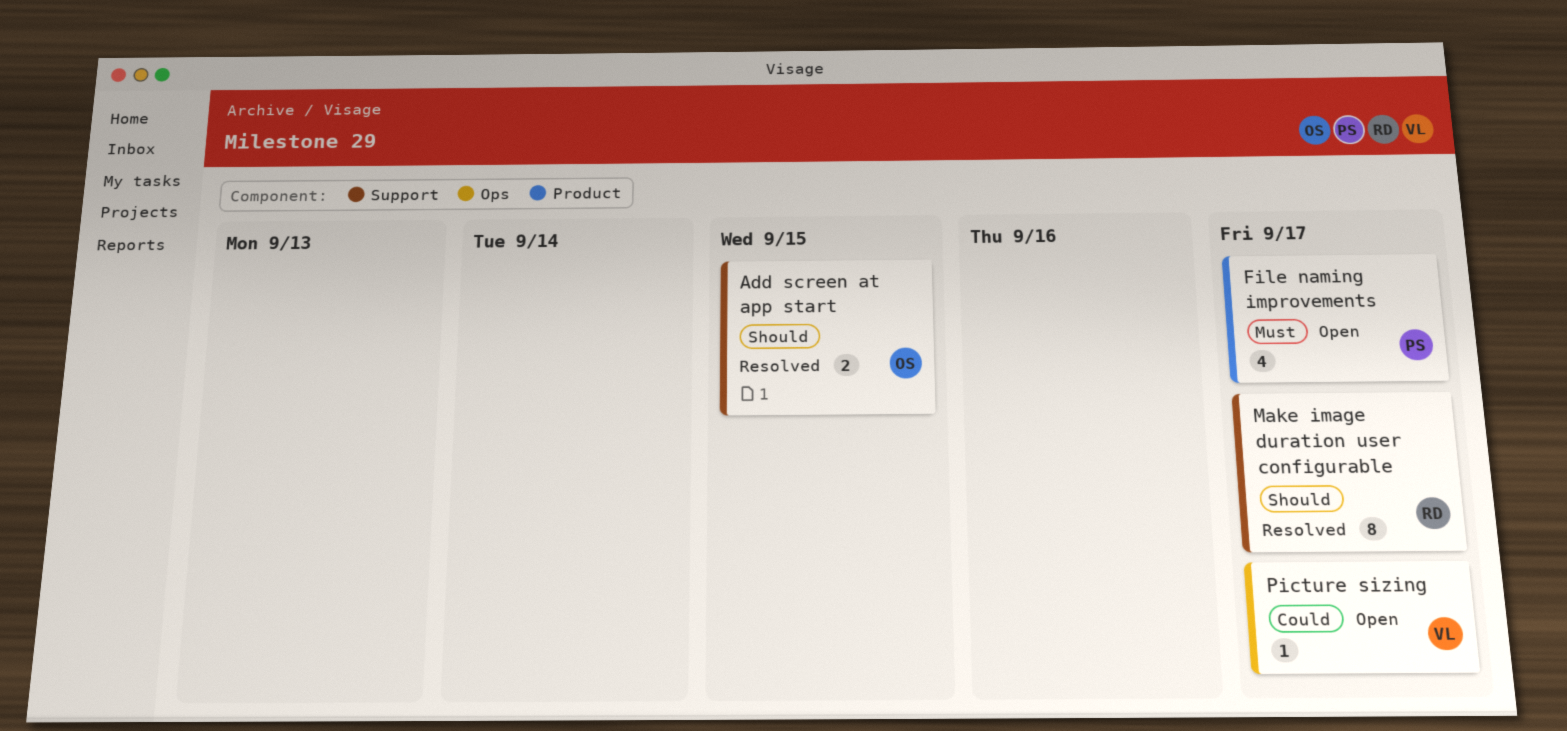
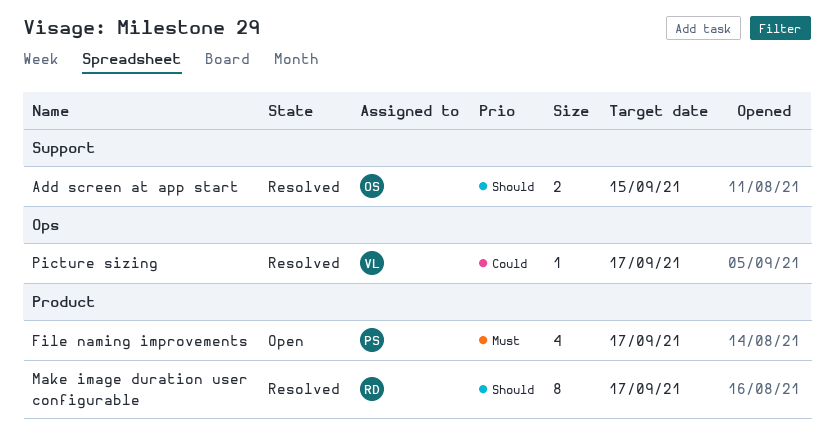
Make image duration user configurable, label: Support -> Product
Picture sizing, status: Open -> Resolved

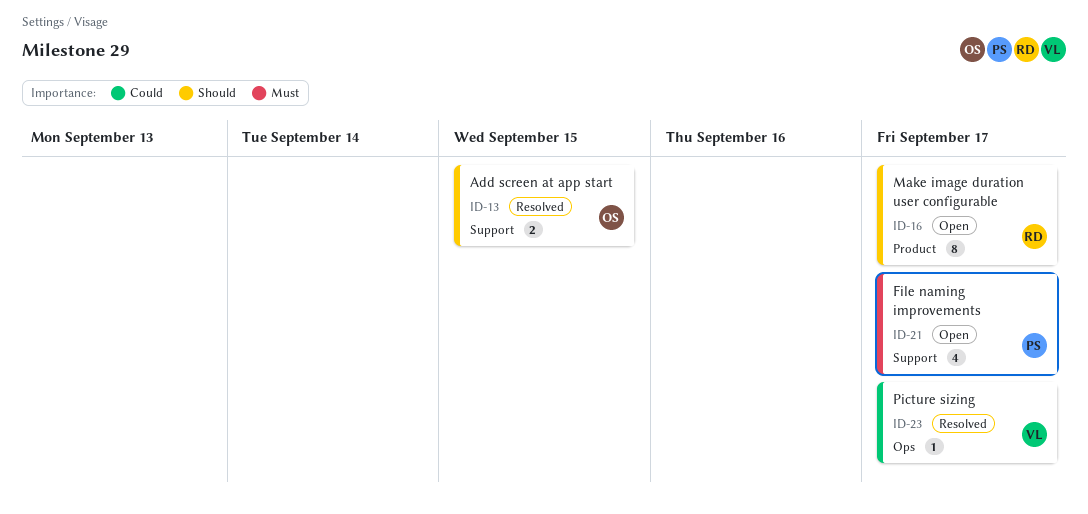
File naming improvements, label: Product -> Support
Make image duration user configurable, status: Resolved -> Open

